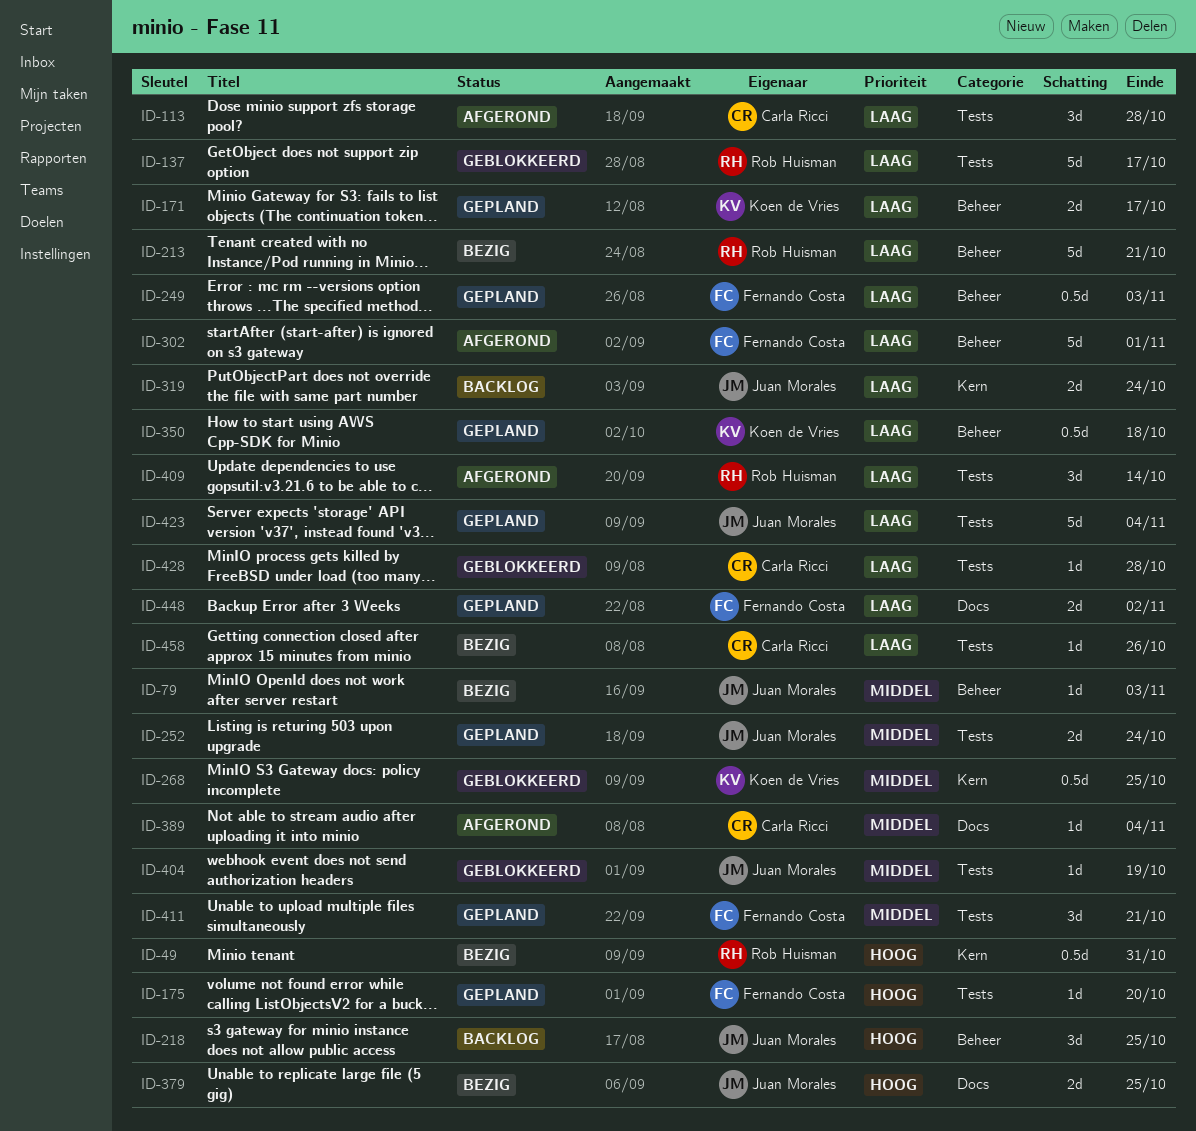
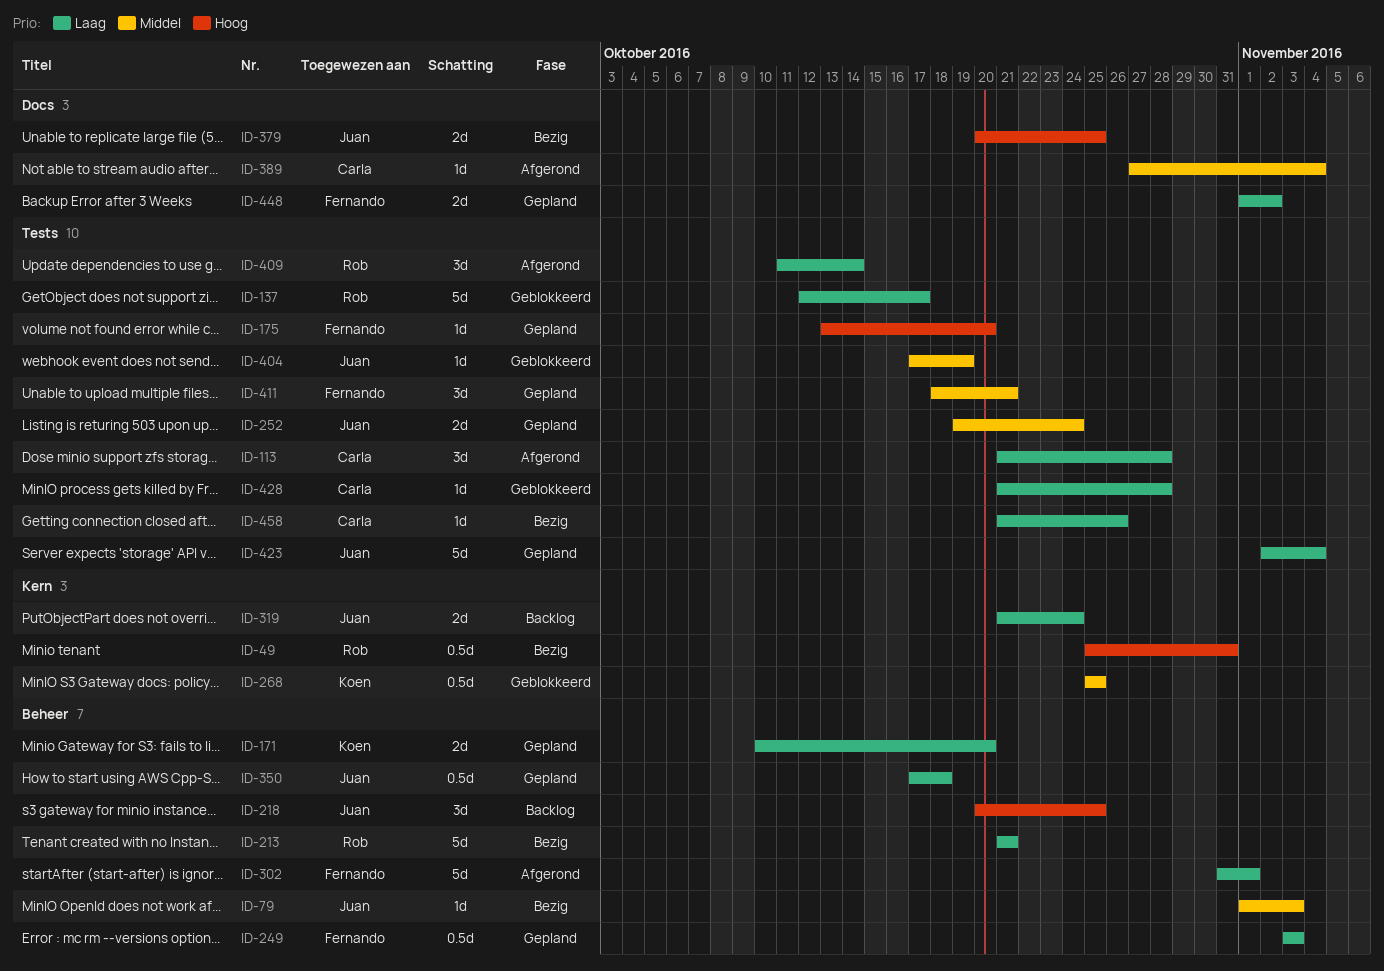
ID-171, due: Oct 17 -> Oct 20
ID-350, owner: Koen de Vries -> Juan Morales

